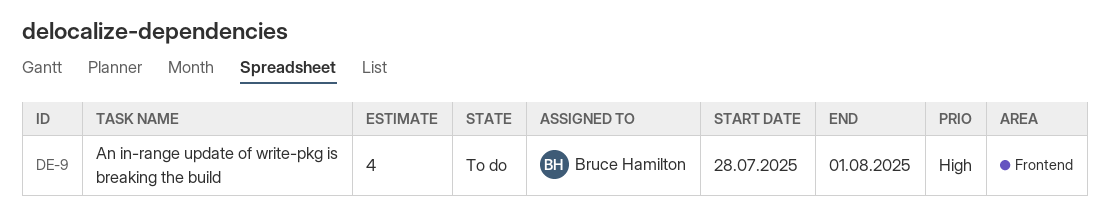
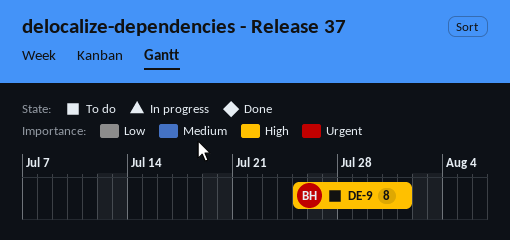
DE-9, estimate: 4 -> 8
DE-9, start: Jul 28 -> Jul 25

